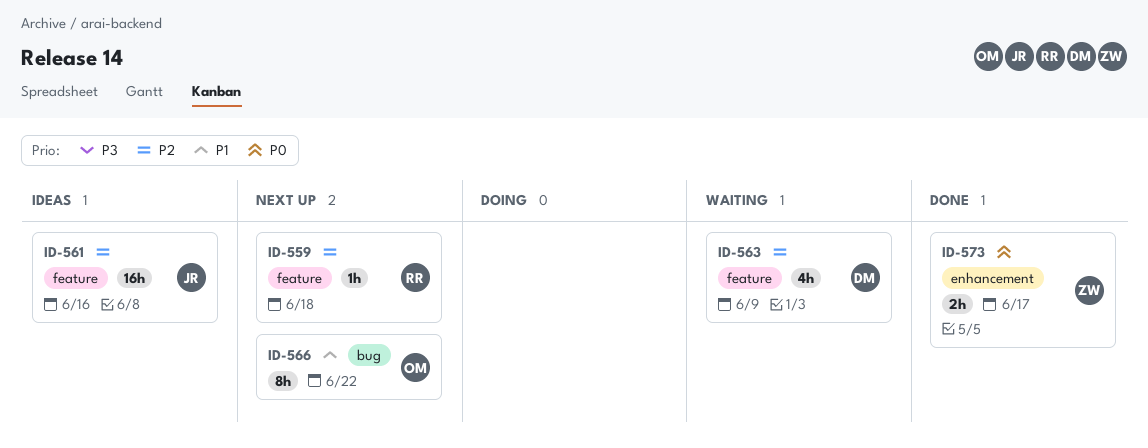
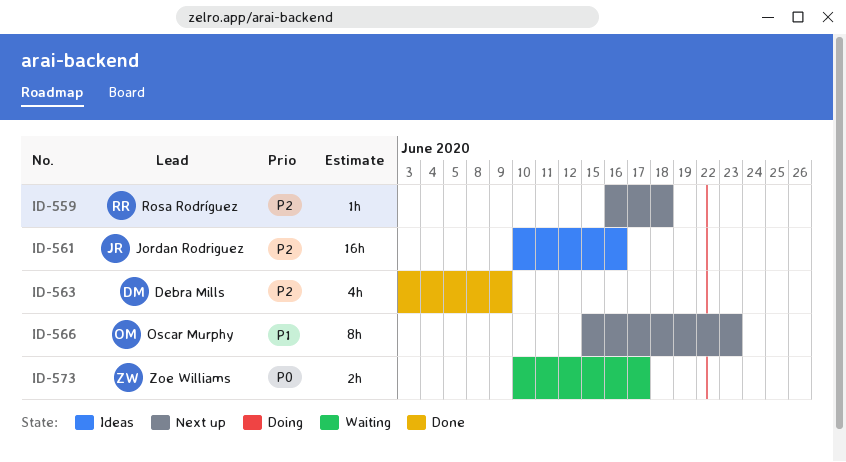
ID-563, status: Waiting -> Done
ID-566, due: Jun 22 -> Jun 23
ID-573, status: Done -> Waiting

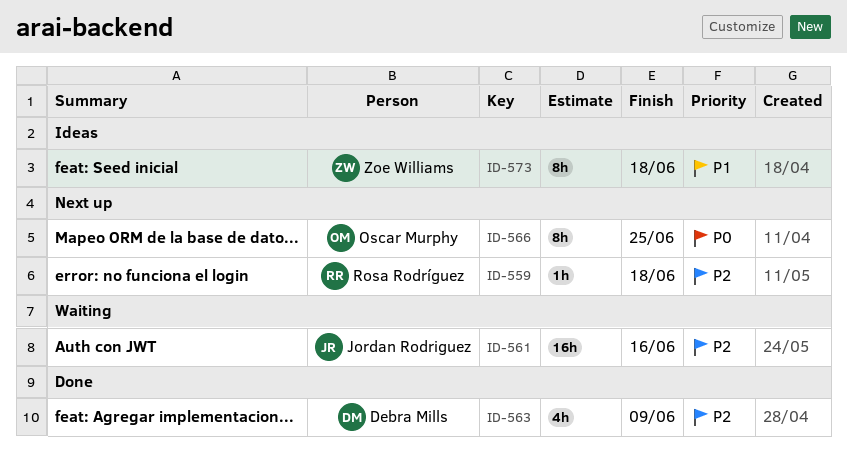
ID-561, status: Ideas -> Waiting
ID-566, priority: P1 -> P0
ID-566, due: Jun 23 -> Jun 25
ID-573, status: Waiting -> Ideas
ID-573, priority: P0 -> P1
ID-573, estimate: 2h -> 8h
ID-573, due: Jun 17 -> Jun 18

